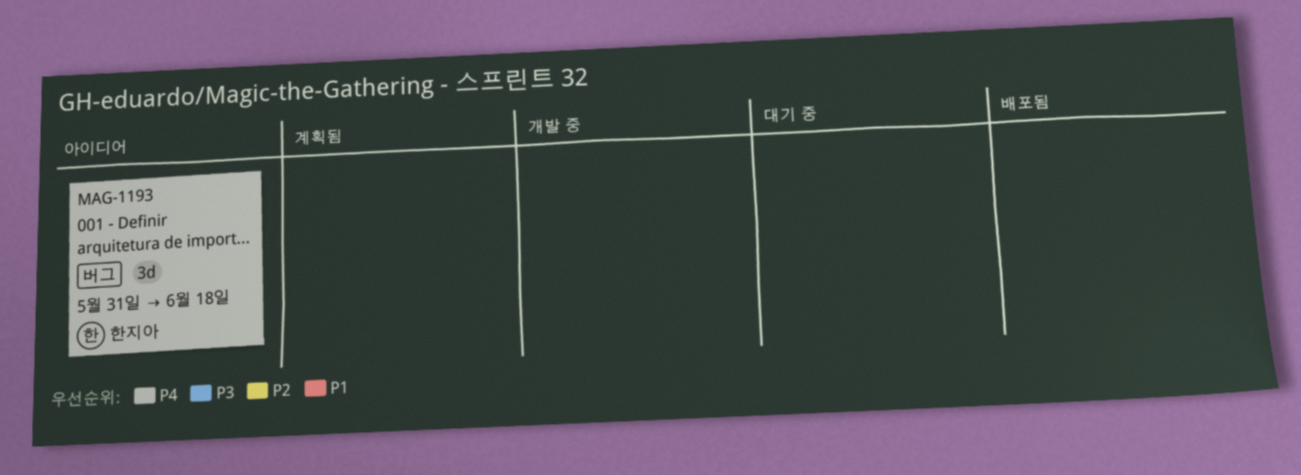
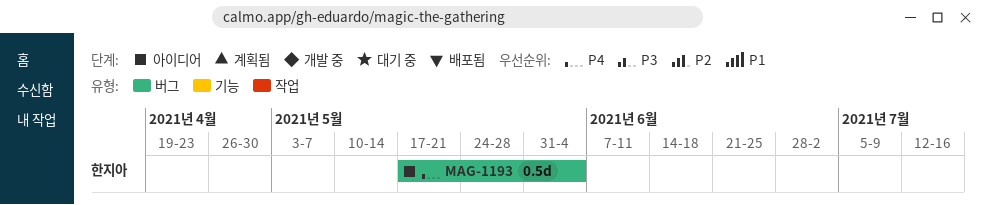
MAG-1193, estimate: 3d -> 0.5d
MAG-1193, start: May 31 -> May 17
MAG-1193, due: Jun 18 -> Jun 4

